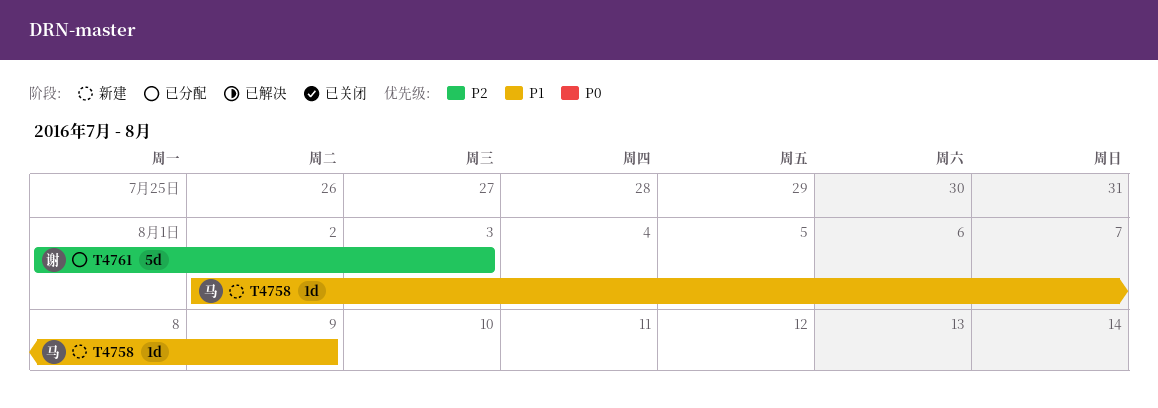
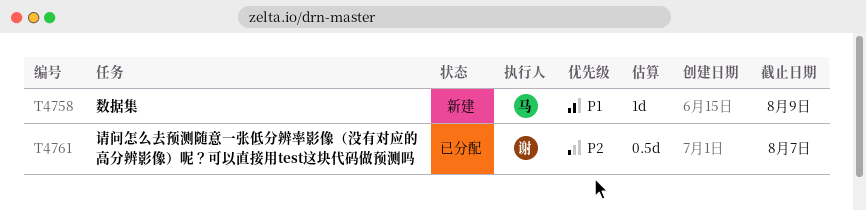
T4761, estimate: 5d -> 0.5d
T4761, due: Aug 3 -> Aug 7

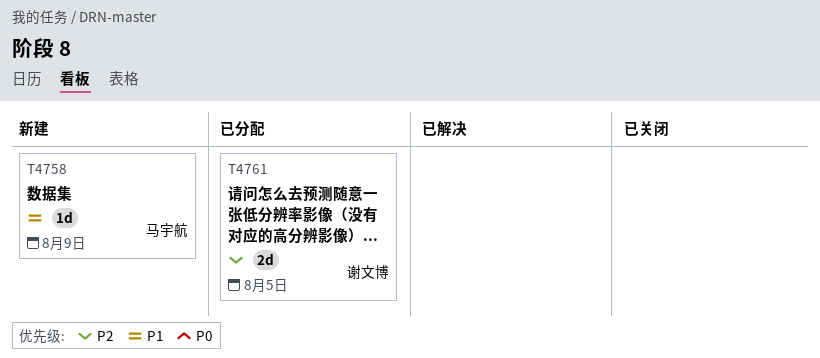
T4761, estimate: 0.5d -> 2d
T4761, due: Aug 7 -> Aug 5

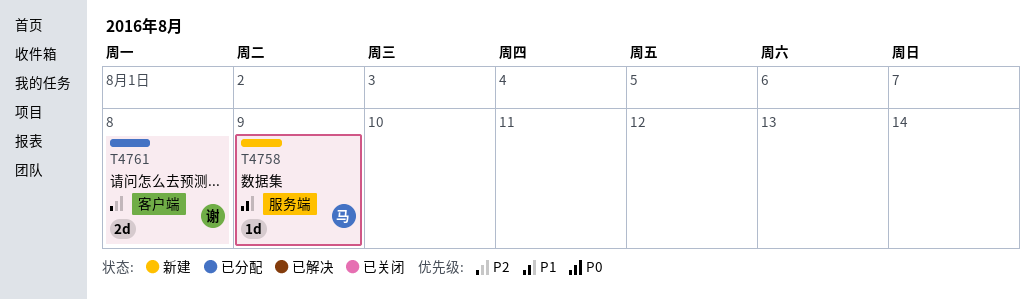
T4761, due: Aug 5 -> Aug 8

